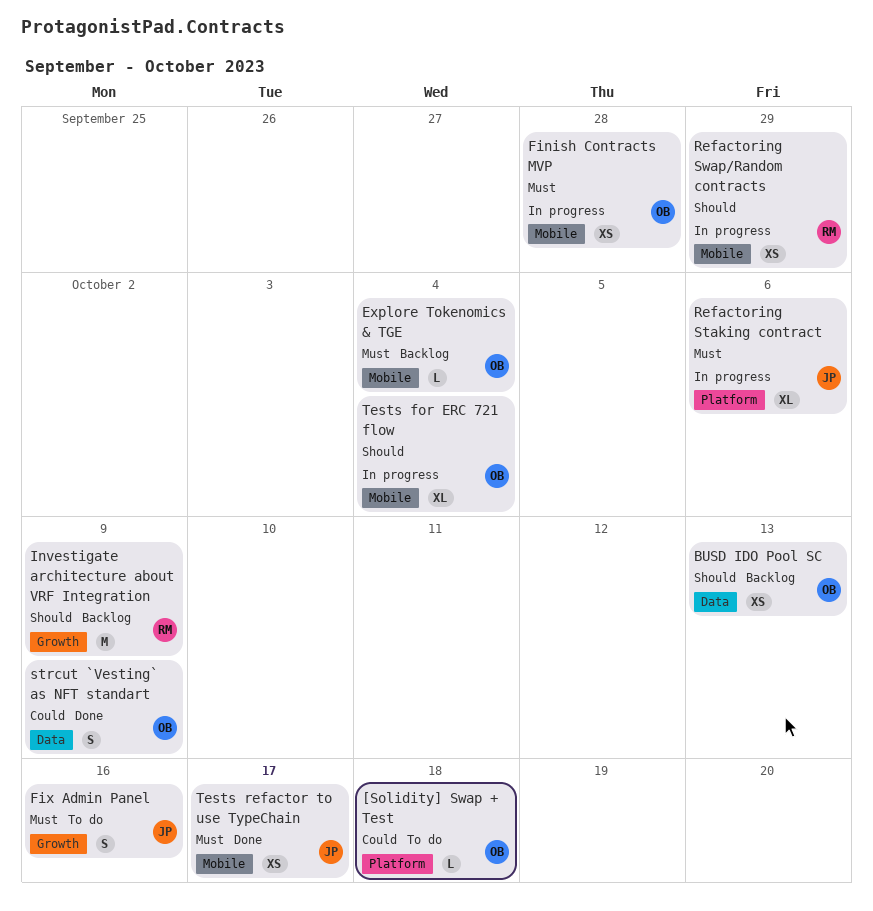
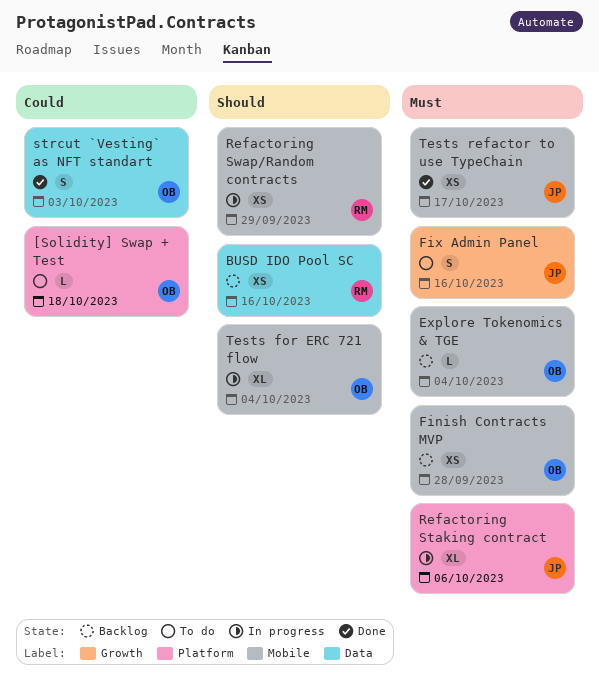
BUSD IDO Pool SC, owner: OB -> RM
BUSD IDO Pool SC, due: Oct 13 -> Oct 16
Finish Contracts MVP, status: In progress -> Backlog
Investigate architecture about VRF Integration: present -> none
strcut `Vesting` as NFT standart, due: Oct 9 -> Oct 3

